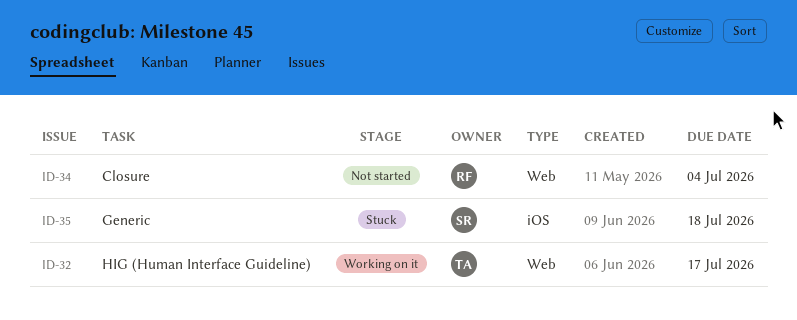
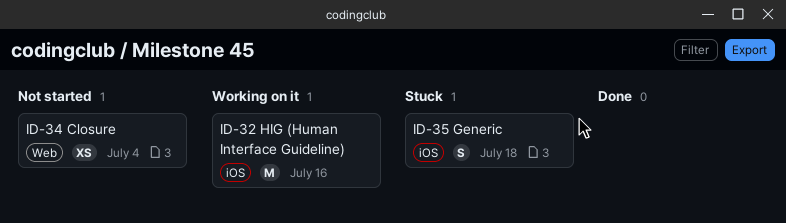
ID-32, label: Web -> iOS
ID-32, due: Jul 17 -> Jul 16

